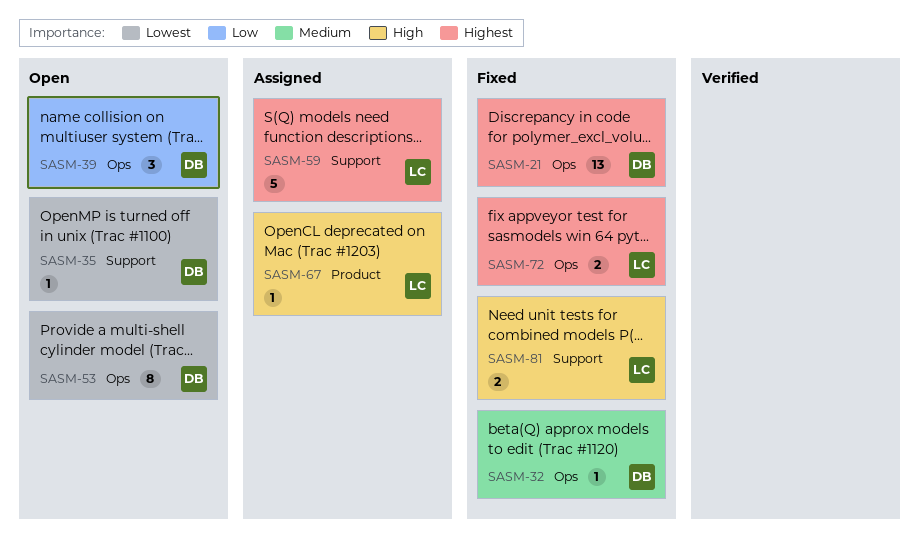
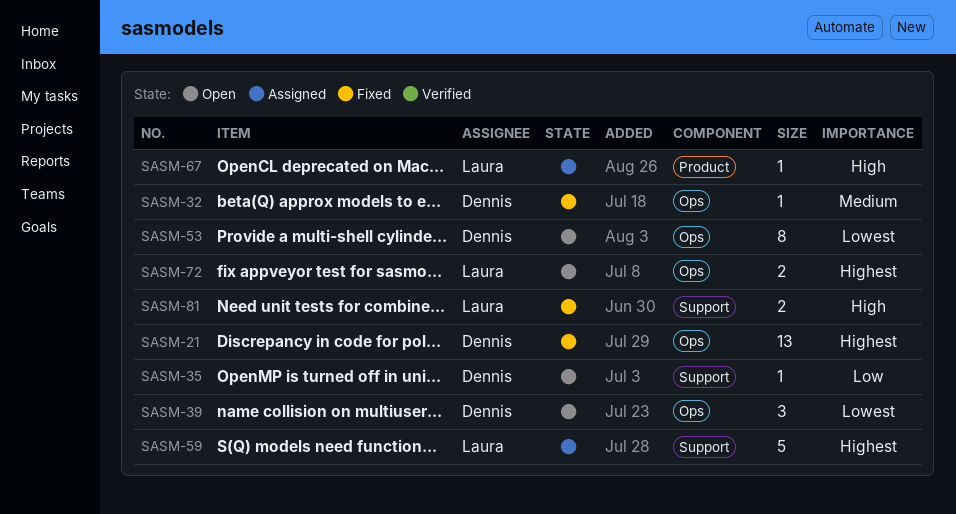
SASM-35, priority: Lowest -> Low
SASM-39, priority: Low -> Lowest
SASM-72, status: Fixed -> Open

